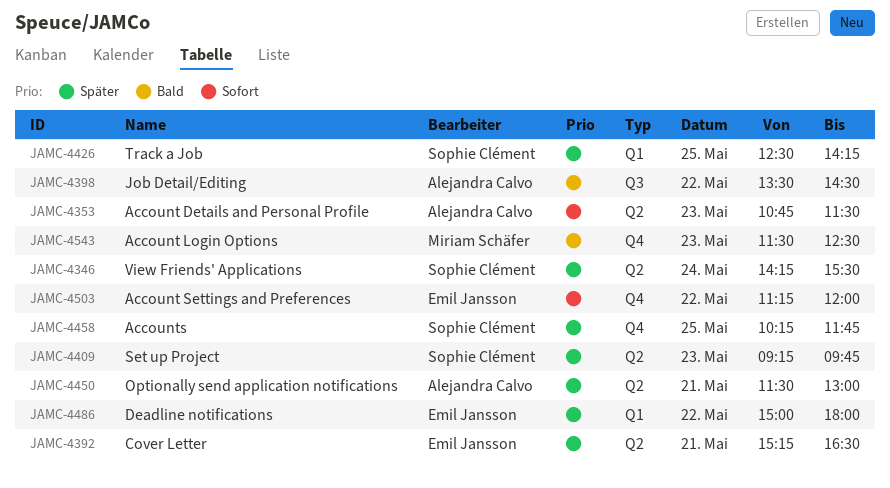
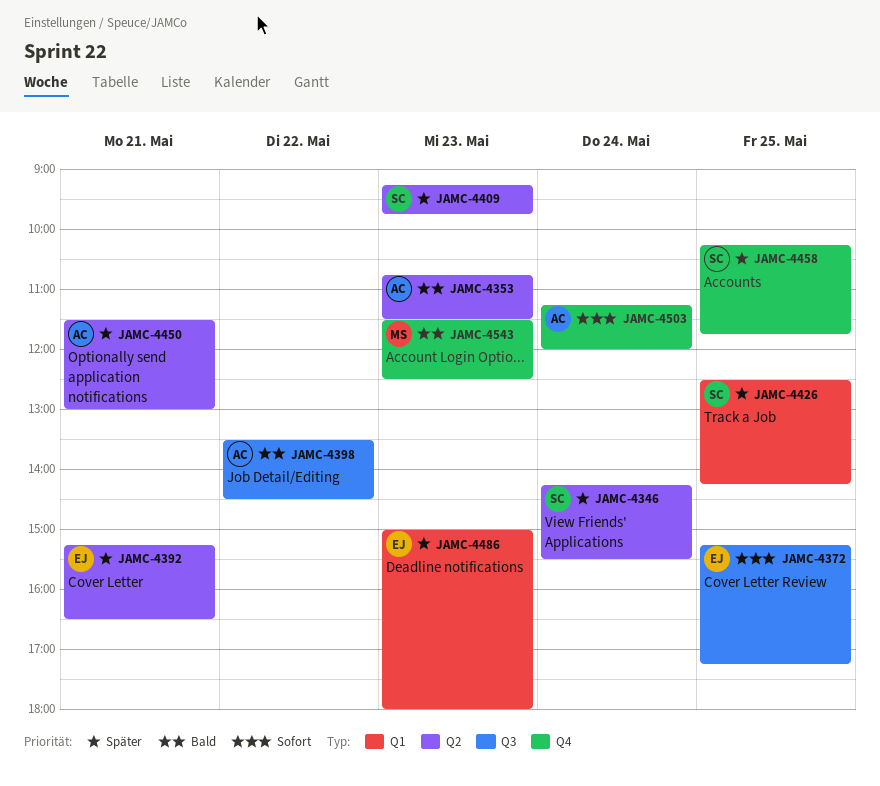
JAMC-4353, priority: Sofort -> Bald
JAMC-4372: none -> present
JAMC-4486, day: May 22 -> May 23
JAMC-4503, owner: Emil Jansson -> Alejandra Calvo
JAMC-4503, day: May 22 -> May 24

